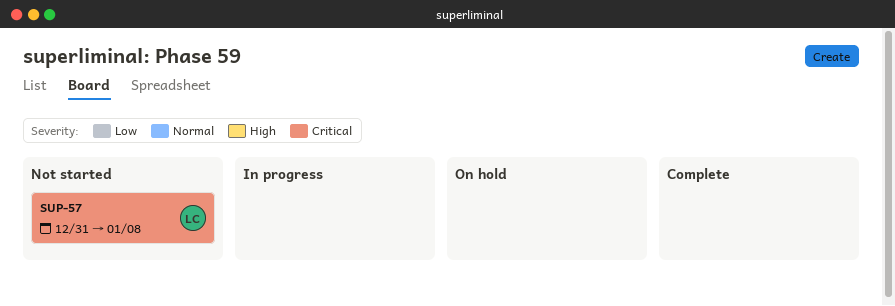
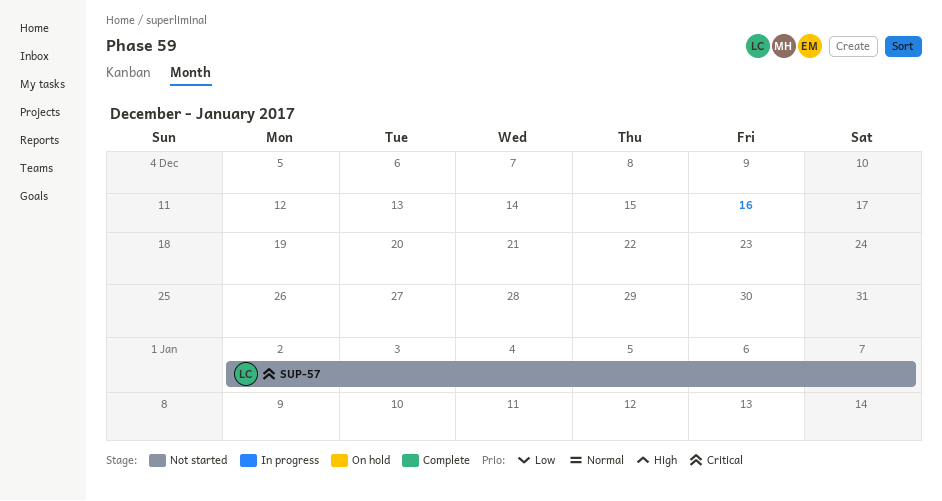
SUP-57, start: Dec 31 -> Jan 2
SUP-57, due: Jan 8 -> Jan 7

